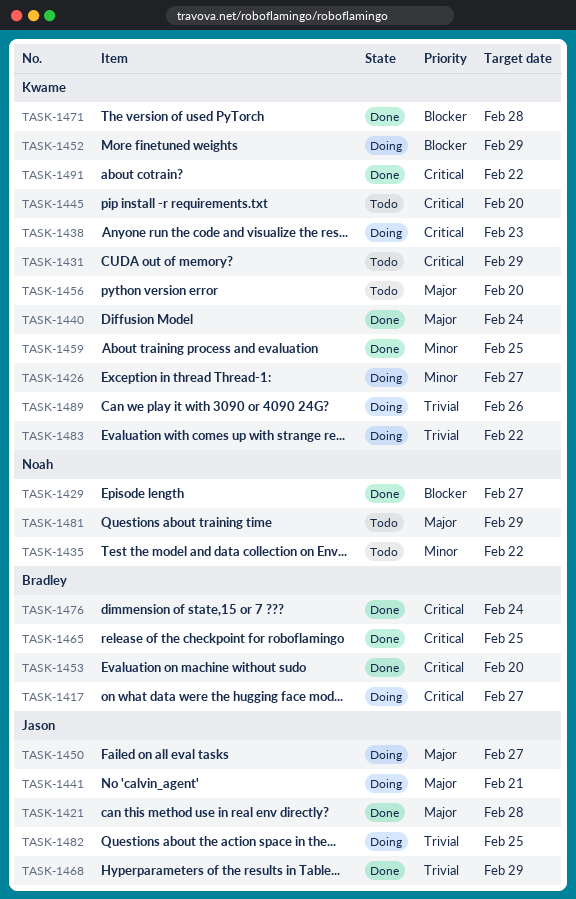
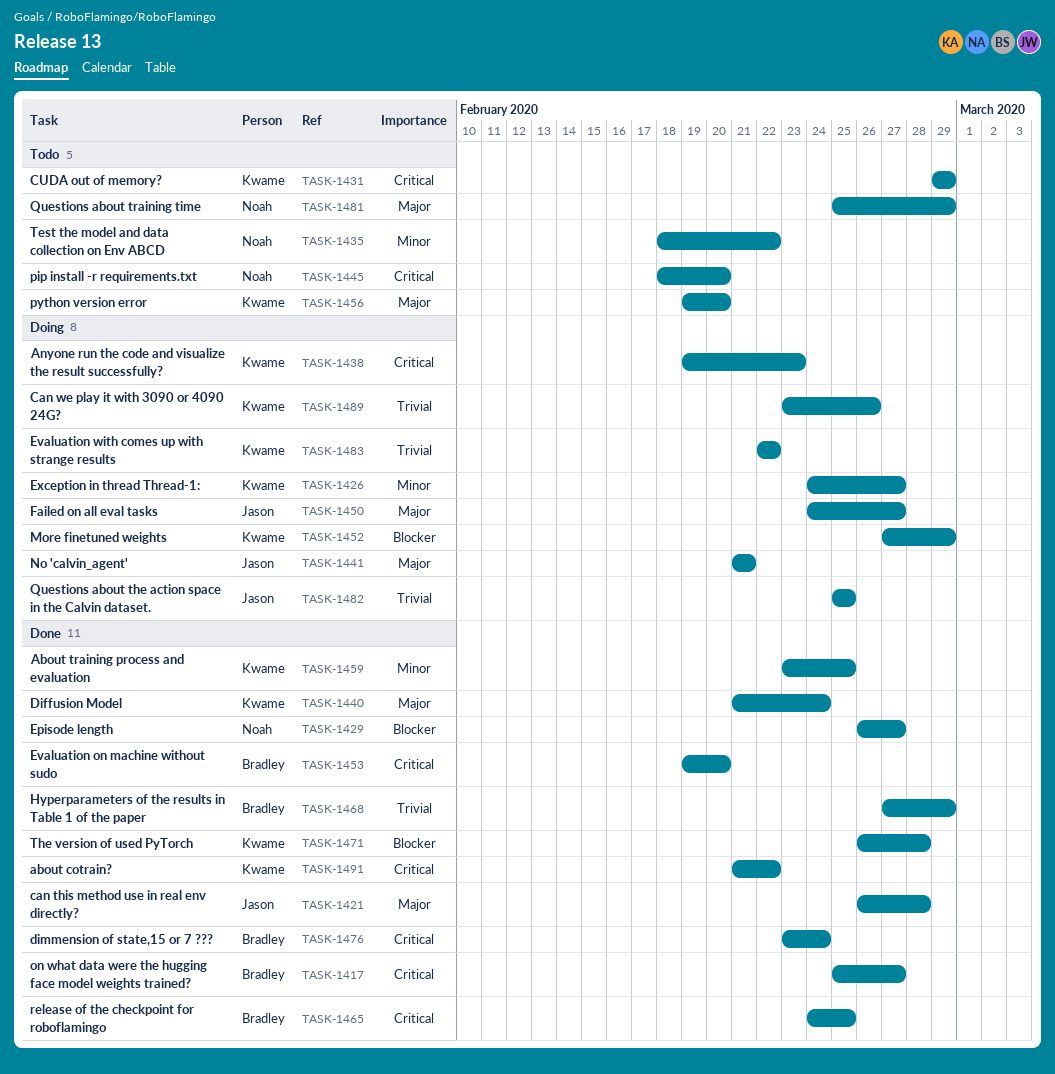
TASK-1417, status: Doing -> Done
TASK-1445, owner: Kwame -> Noah
TASK-1468, owner: Jason -> Bradley

